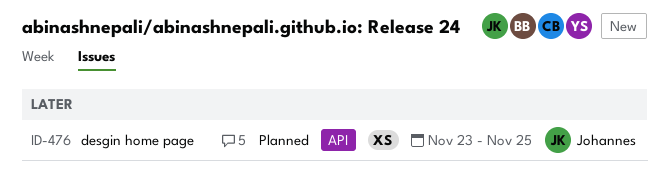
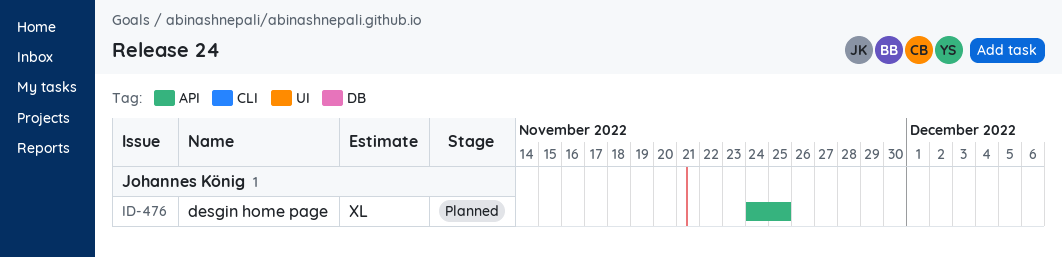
ID-476, estimate: XS -> XL
ID-476, start: Nov 23 -> Nov 24

